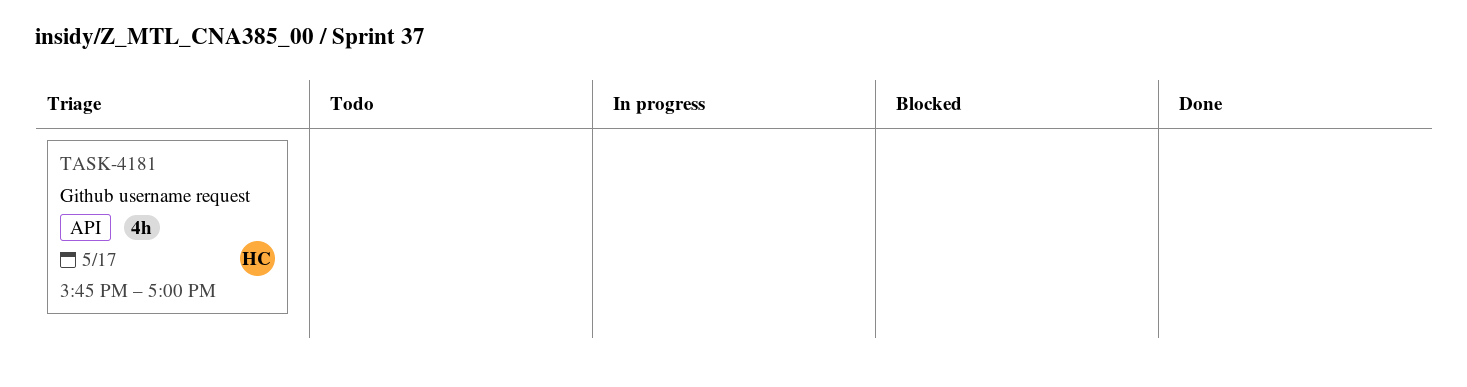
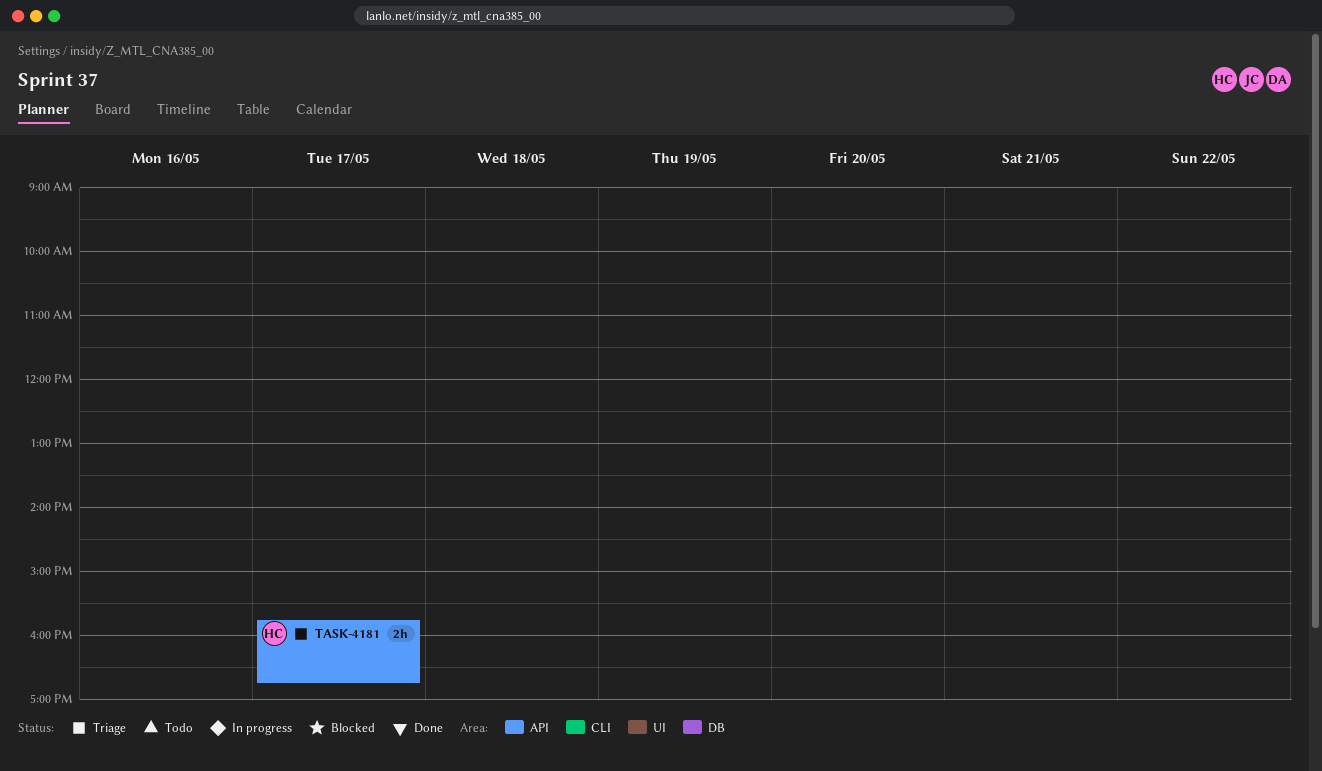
TASK-4181, estimate: 4h -> 2h
TASK-4181, ends: 17:00 -> 16:45

